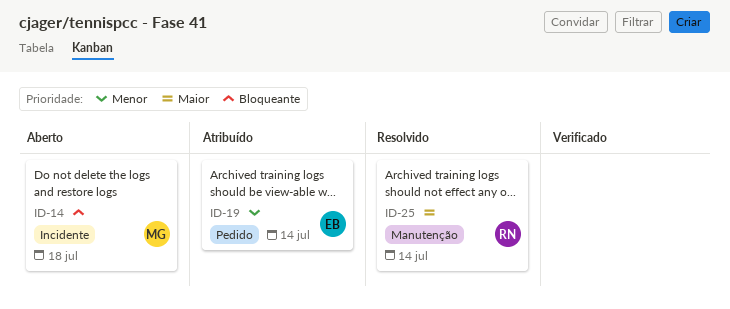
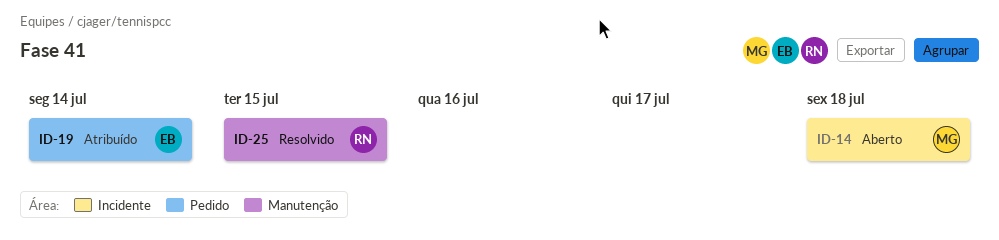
ID-25, due: Jul 14 -> Jul 15

